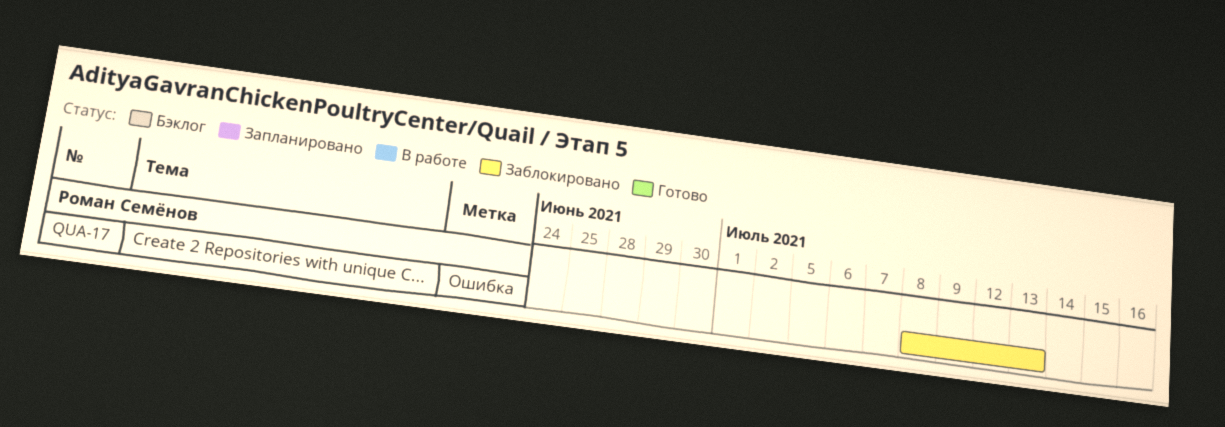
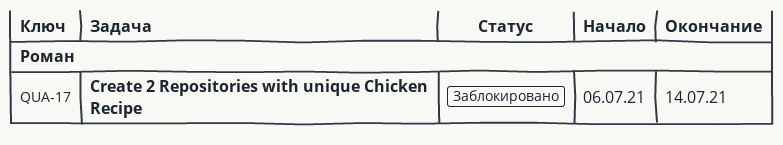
QUA-17, start: Jul 8 -> Jul 6
QUA-17, due: Jul 13 -> Jul 14

